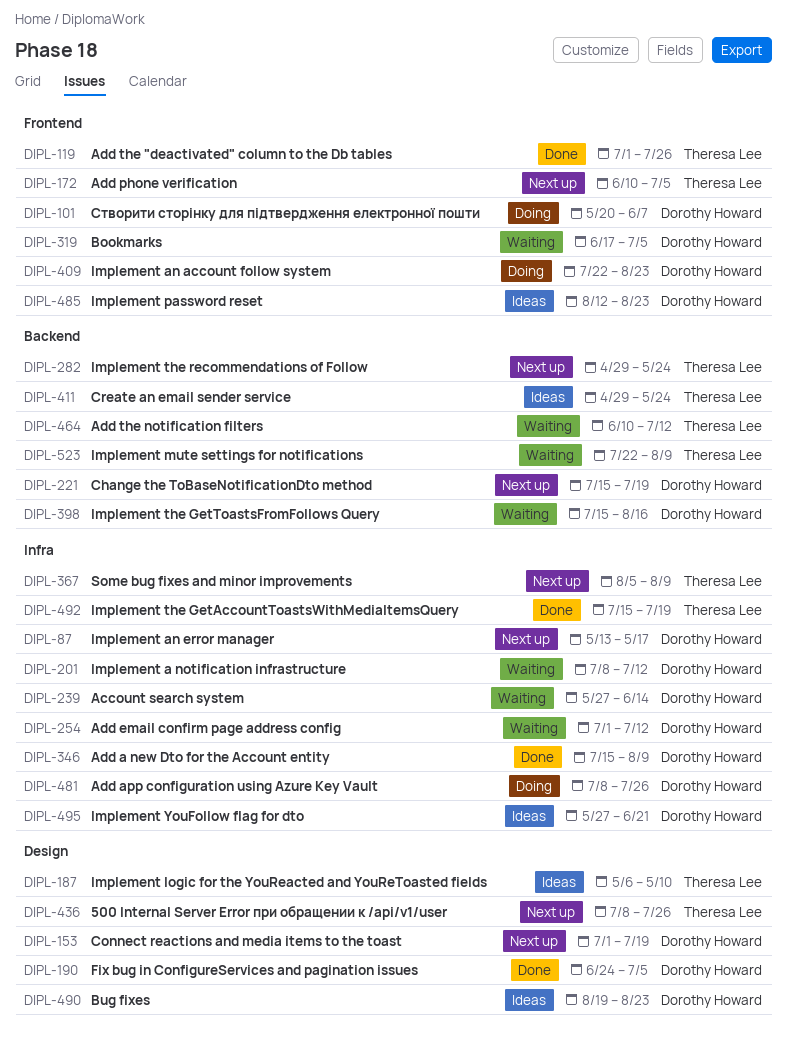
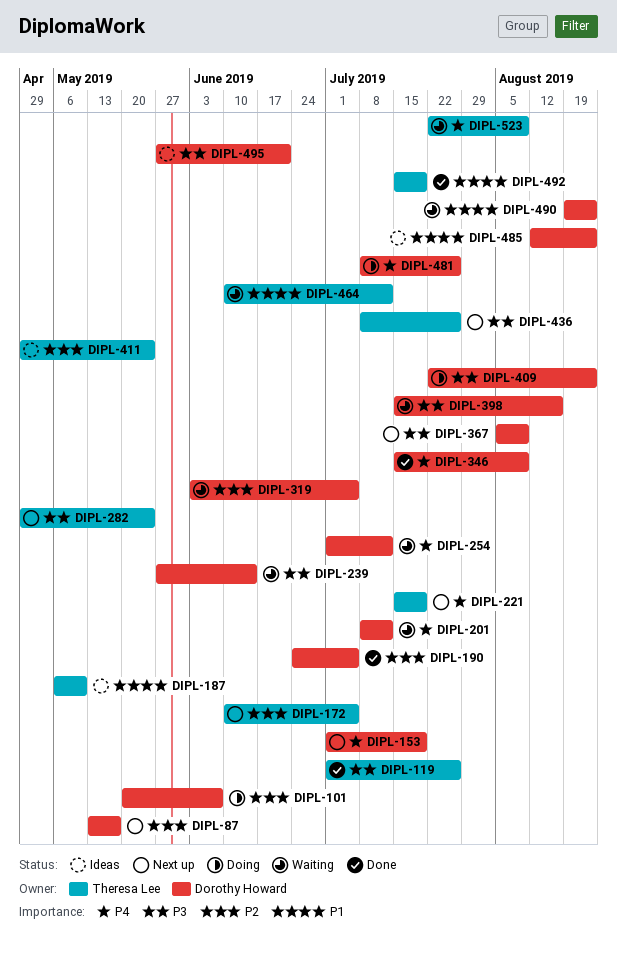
DIPL-221, owner: Dorothy Howard -> Theresa Lee
DIPL-319, start: Jun 17 -> Jun 3
DIPL-367, owner: Theresa Lee -> Dorothy Howard
DIPL-490, status: Ideas -> Waiting

